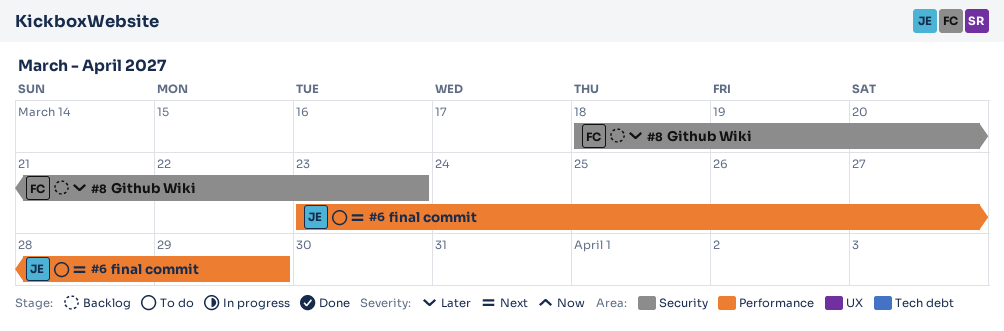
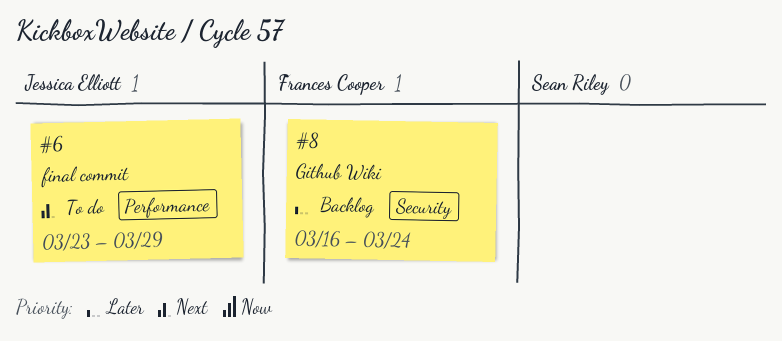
#8, start: Mar 18 -> Mar 16
#8, due: Mar 23 -> Mar 24

